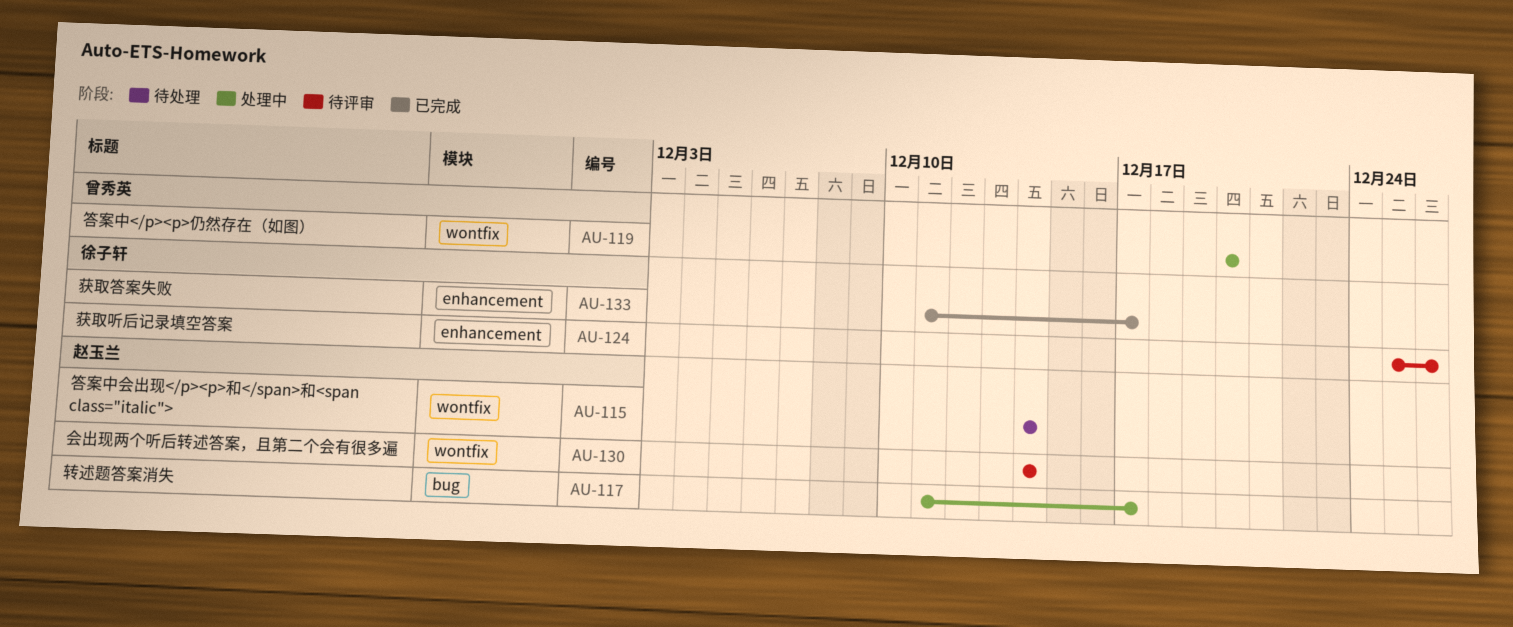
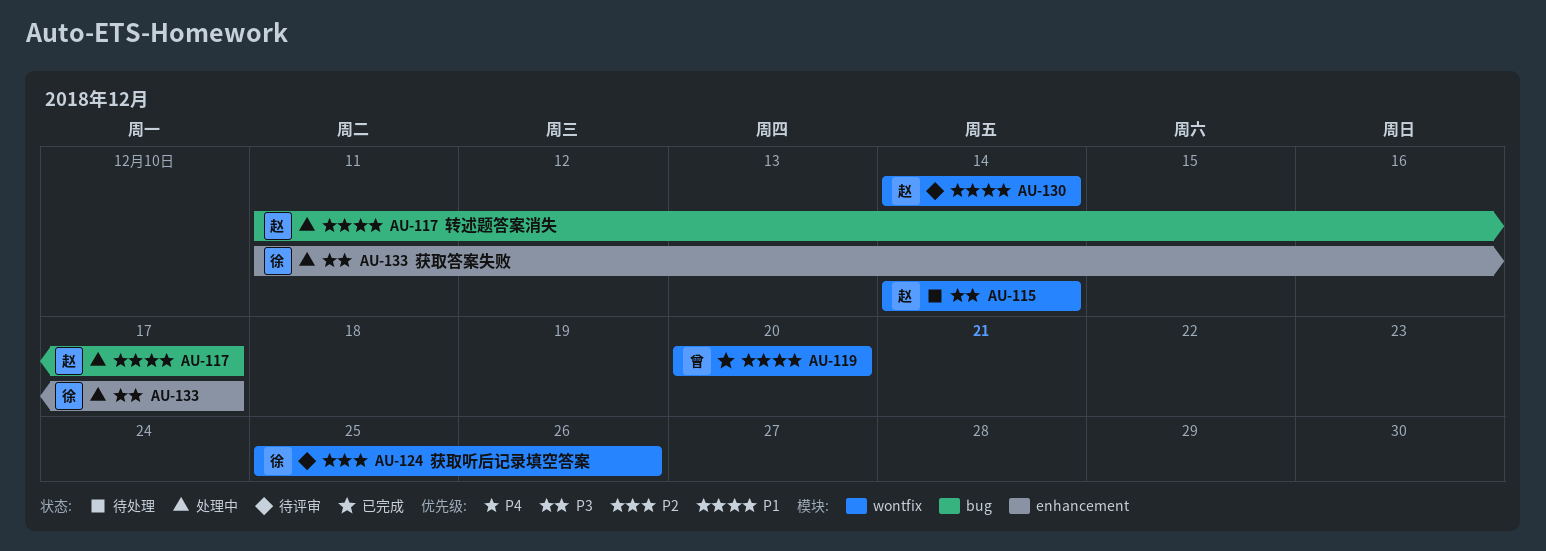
AU-119, status: 处理中 -> 已完成
AU-124, label: enhancement -> wontfix
AU-133, status: 已完成 -> 处理中

